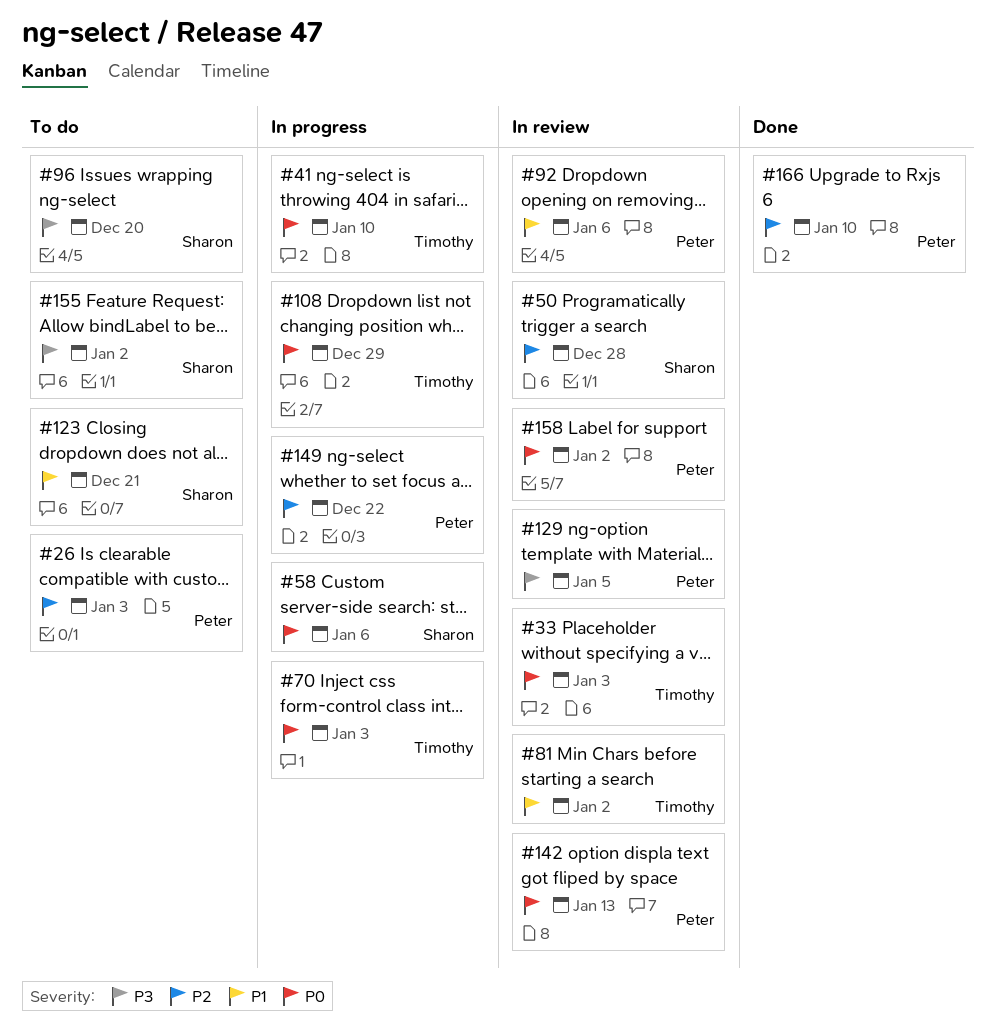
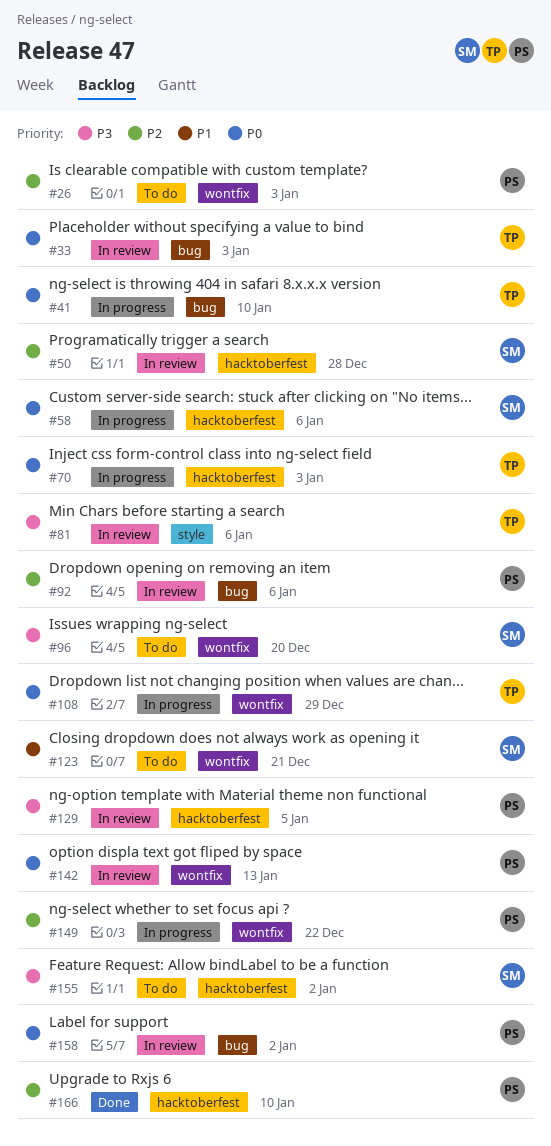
#81, priority: P1 -> P3
#81, due: Jan 2 -> Jan 6
#92, priority: P1 -> P2

